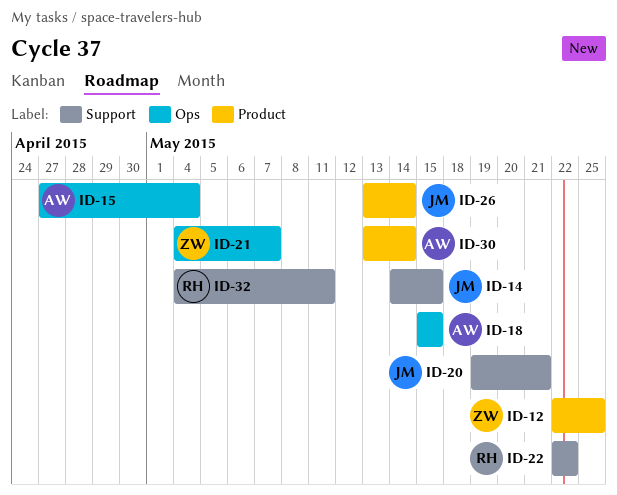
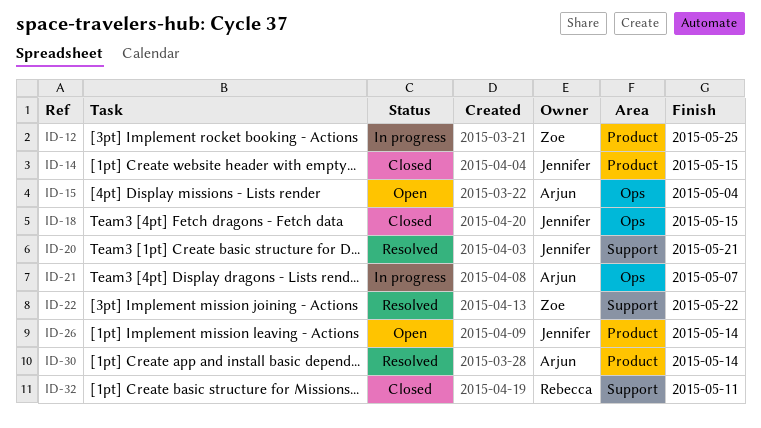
ID-14, label: Support -> Product
ID-18, owner: Arjun -> Jennifer
ID-21, owner: Zoe -> Arjun
ID-22, owner: Rebecca -> Zoe

